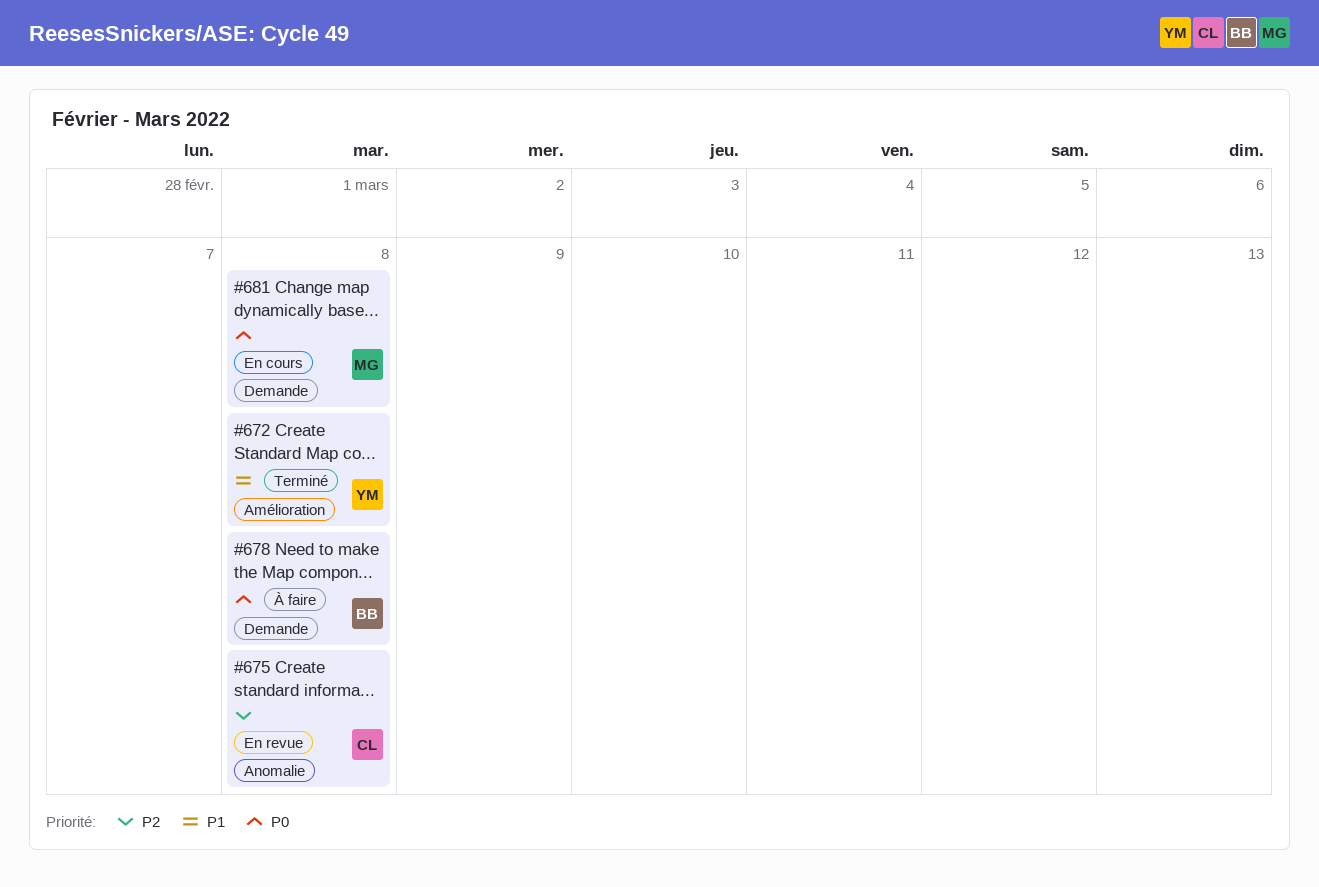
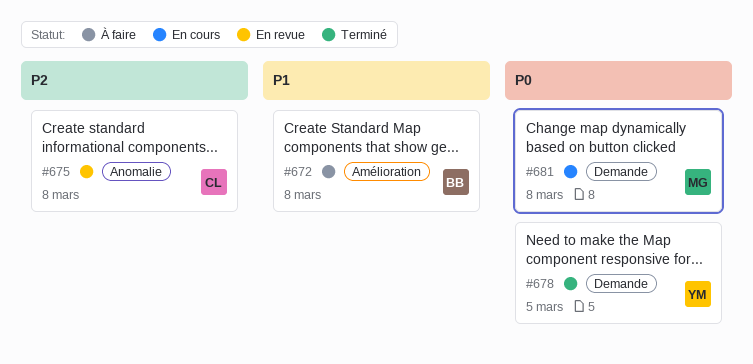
#672, status: Terminé -> À faire
#672, owner: YM -> BB
#678, status: À faire -> Terminé
#678, owner: BB -> YM
#678, due: Mar 8 -> Mar 5

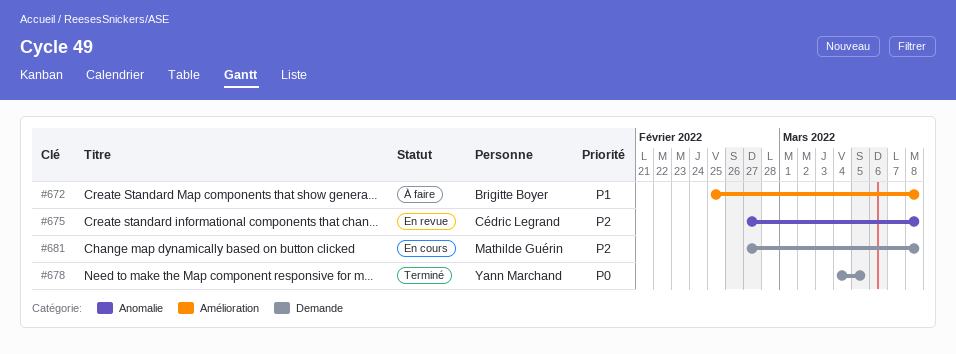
#681, priority: P0 -> P2

